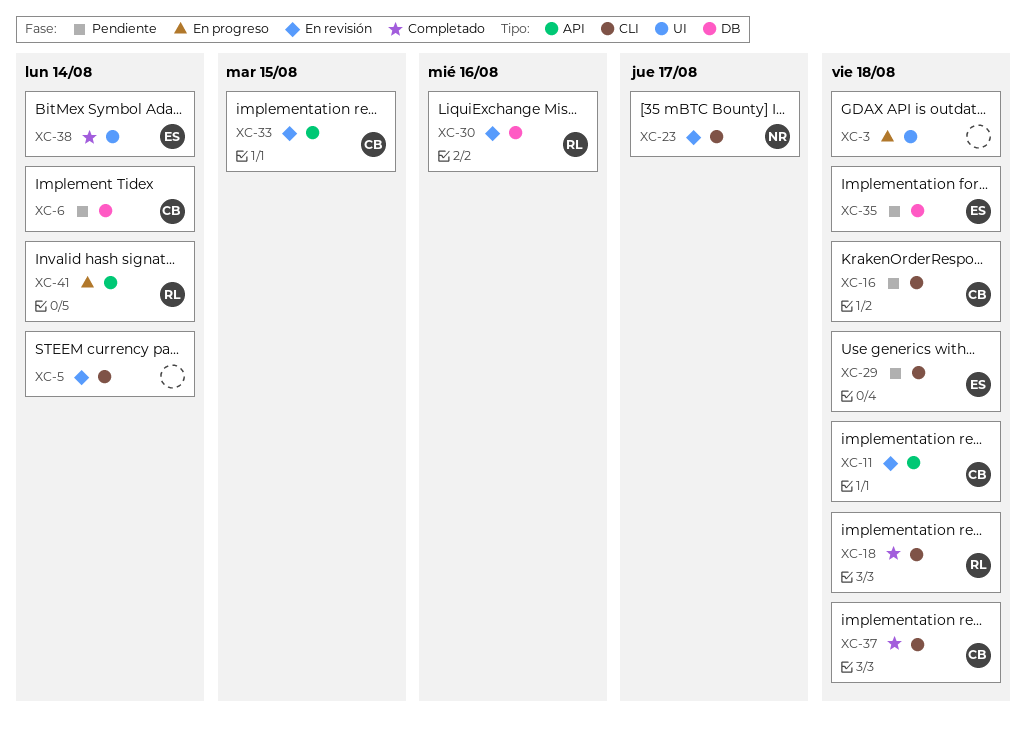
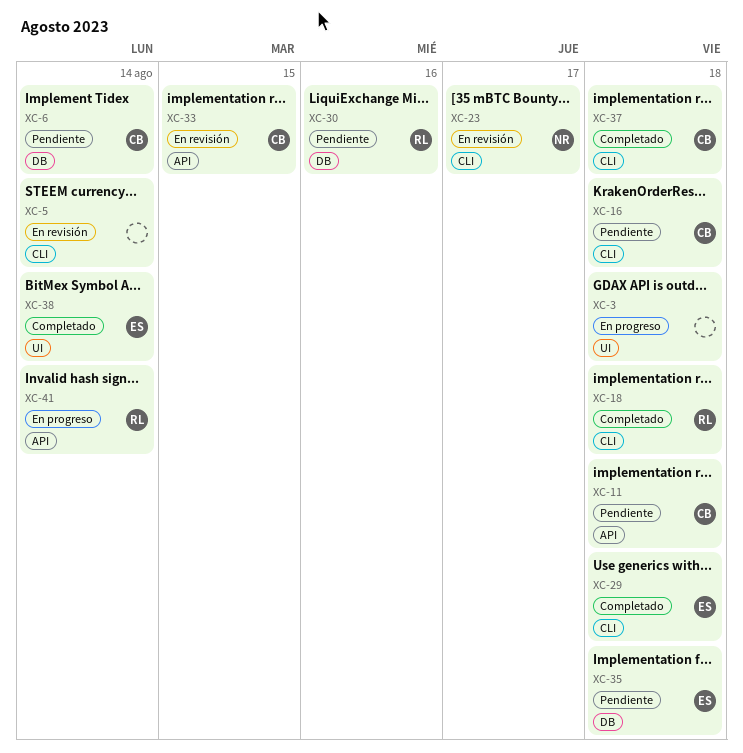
XC-11, status: En revisión -> Pendiente
XC-29, status: Pendiente -> Completado
XC-30, status: En revisión -> Pendiente

